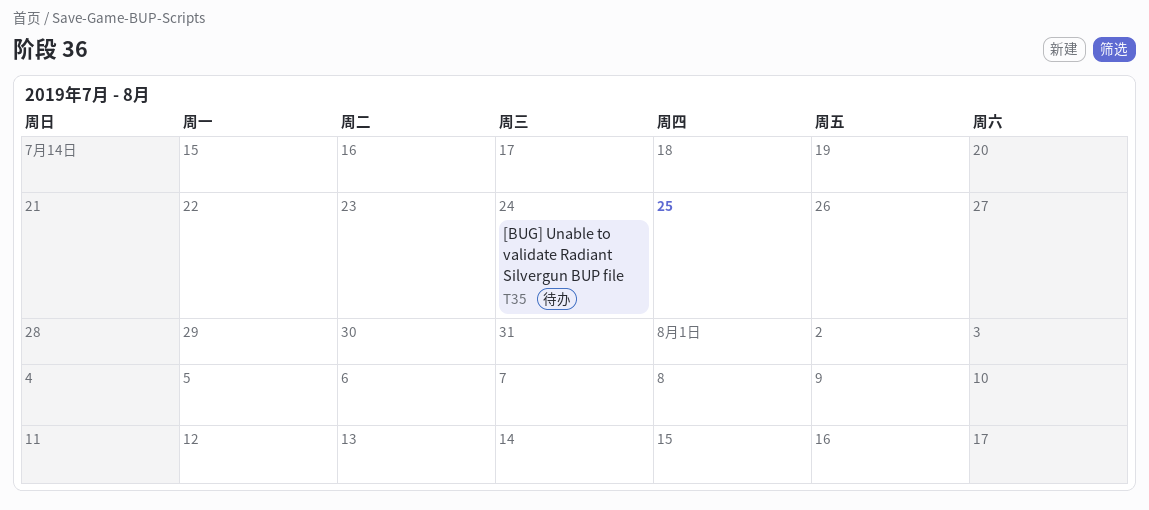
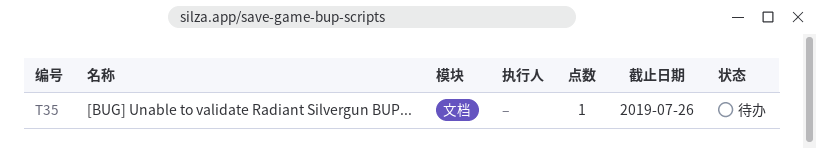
T35, due: Jul 24 -> Jul 26

